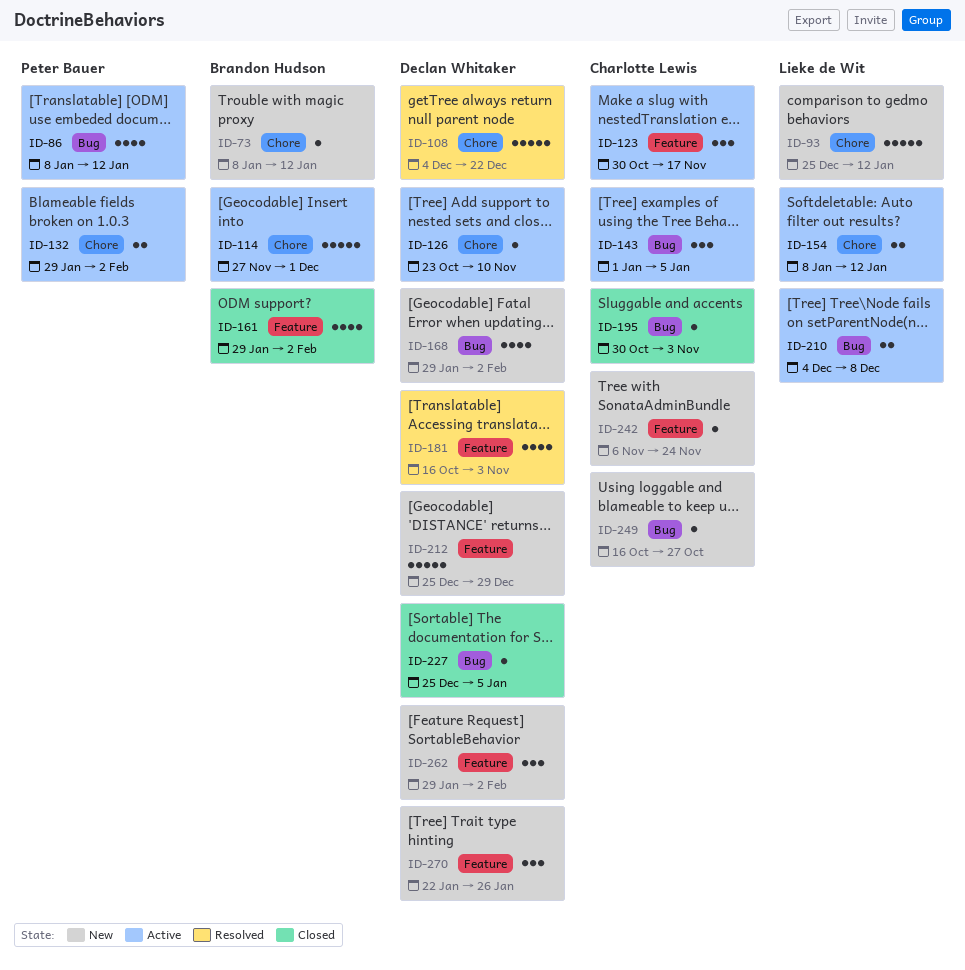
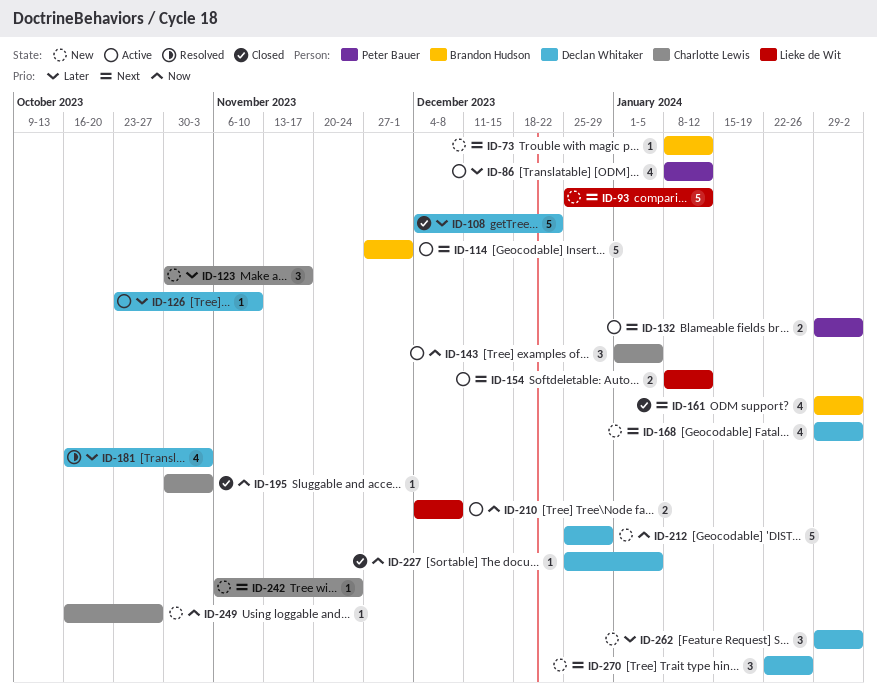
ID-108, status: Resolved -> Closed
ID-123, status: Active -> New

